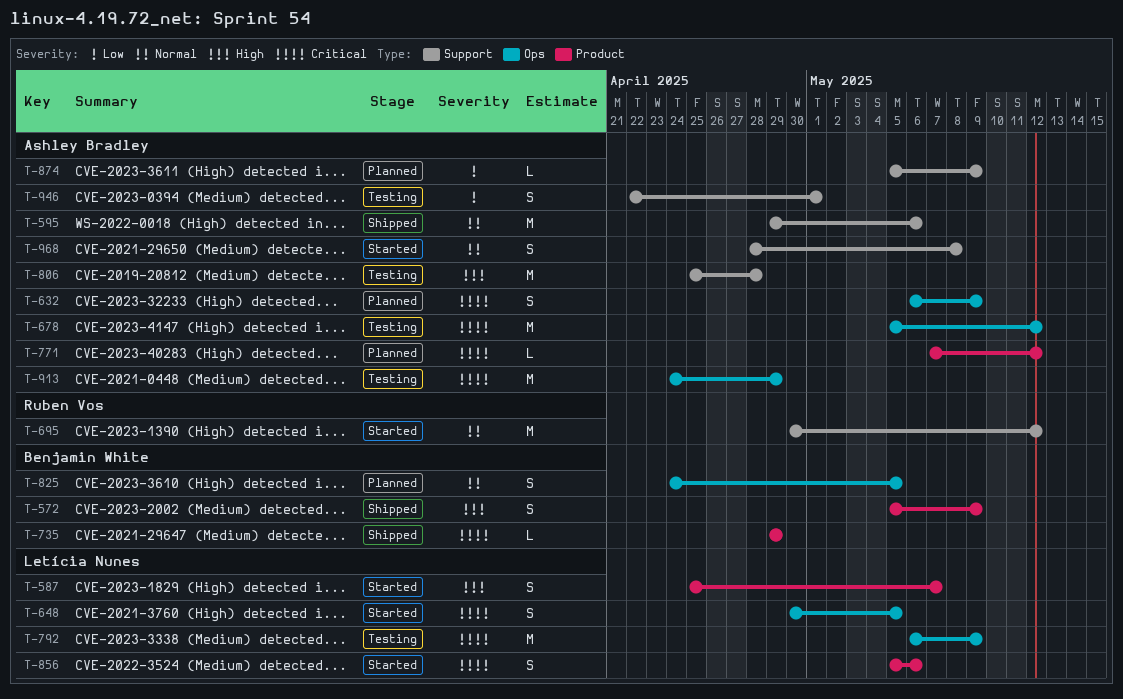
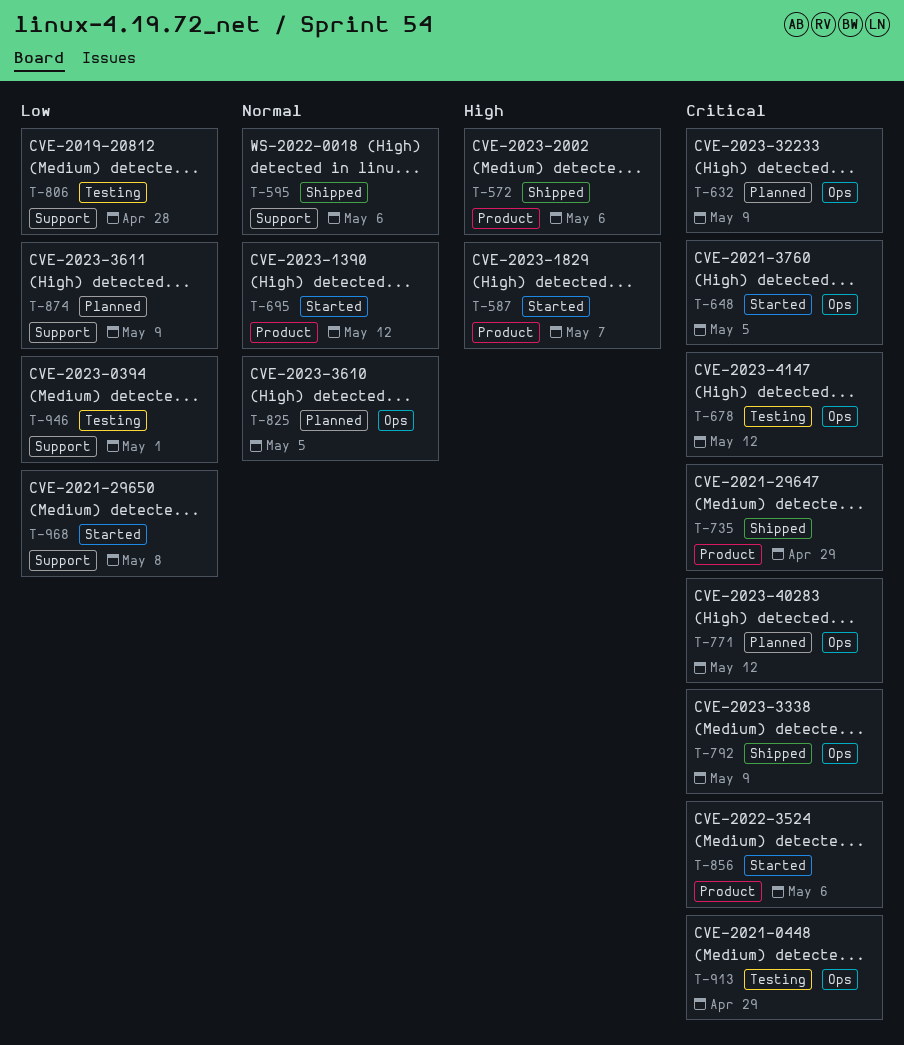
T-572, due: May 9 -> May 6
T-695, label: Support -> Product
T-771, label: Product -> Ops
T-792, status: Testing -> Shipped
T-806, priority: High -> Low
T-968, priority: Normal -> Low

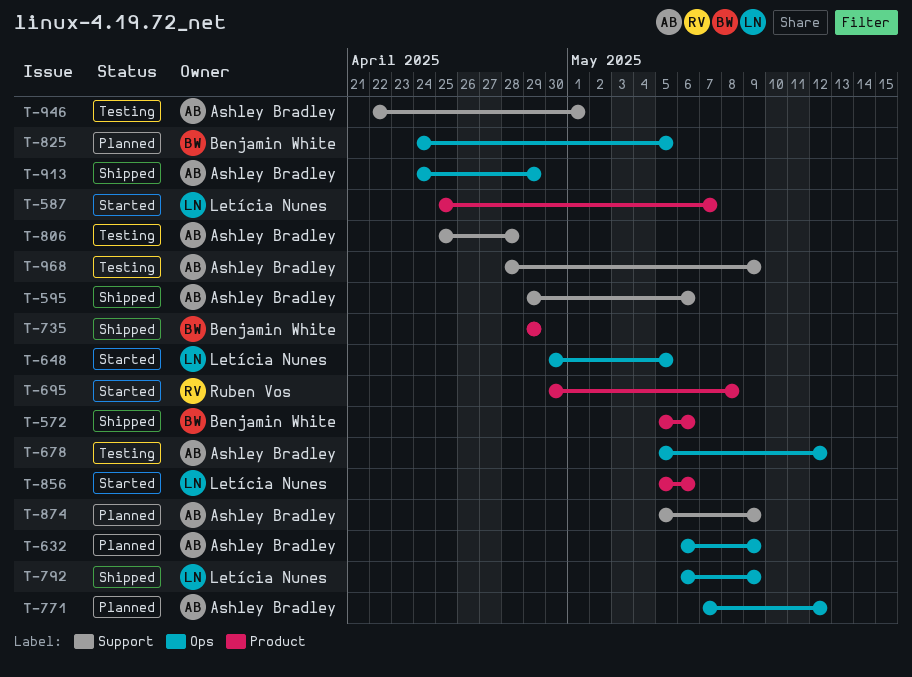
T-695, due: May 12 -> May 8
T-913, status: Testing -> Shipped
T-968, status: Started -> Testing
T-968, due: May 8 -> May 9

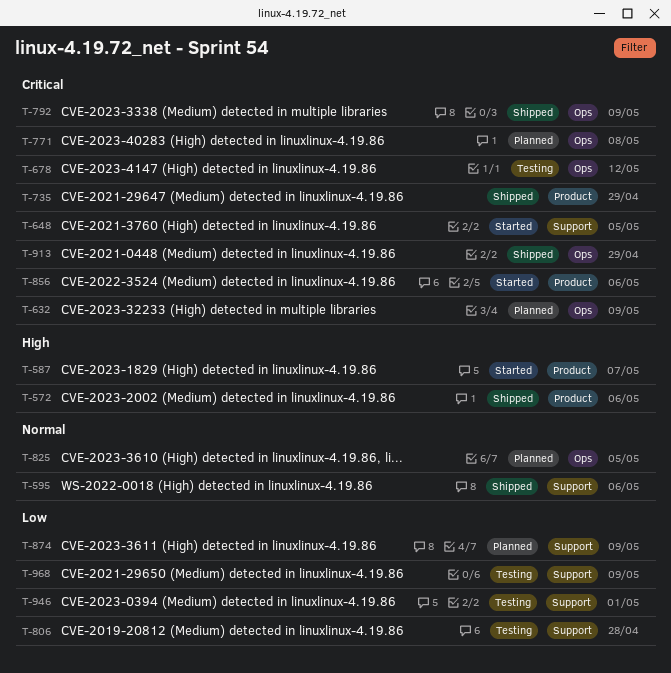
T-648, label: Ops -> Support
T-695: present -> none
T-771, due: May 12 -> May 8

